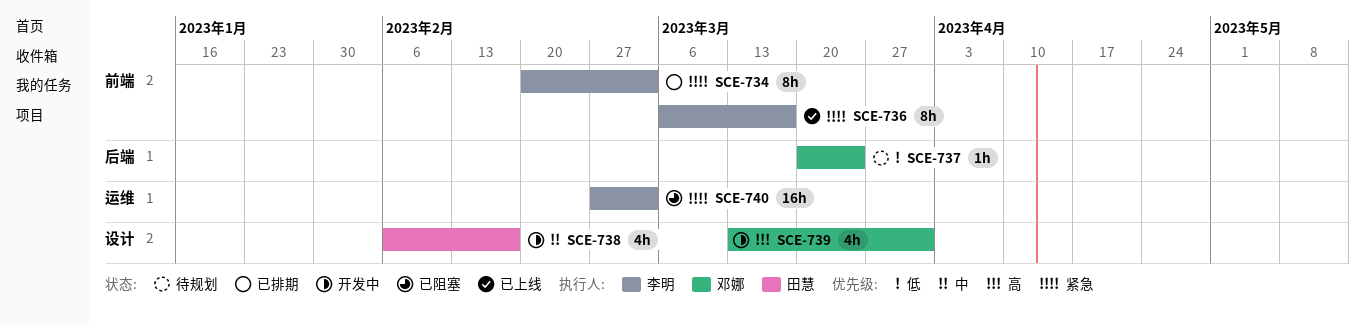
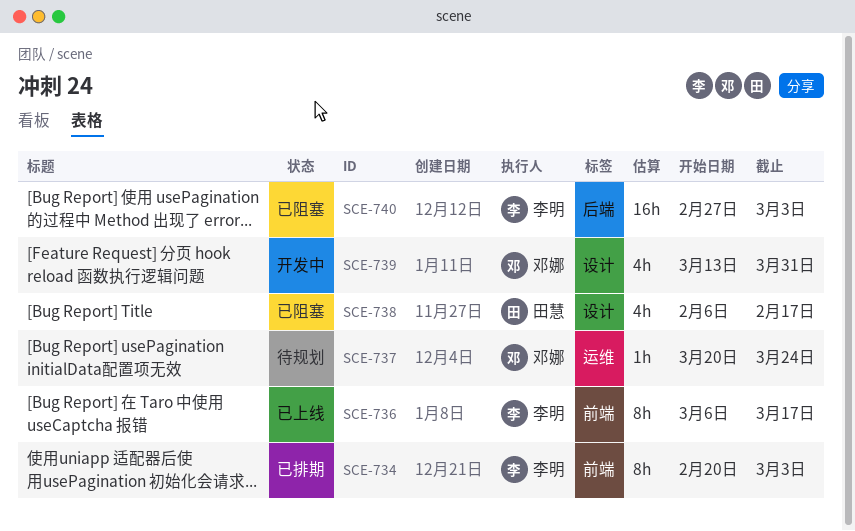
SCE-737, label: 后端 -> 运维
SCE-738, status: 开发中 -> 已阻塞
SCE-740, label: 运维 -> 后端

